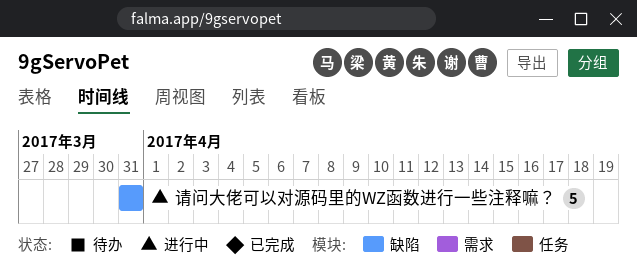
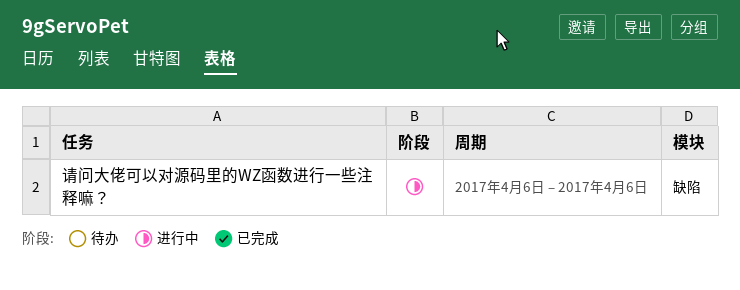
请问大佬可以对源码里的WZ函数进行一些注释嘛？, start: Mar 31 -> Apr 6
请问大佬可以对源码里的WZ函数进行一些注释嘛？, due: Mar 31 -> Apr 6

